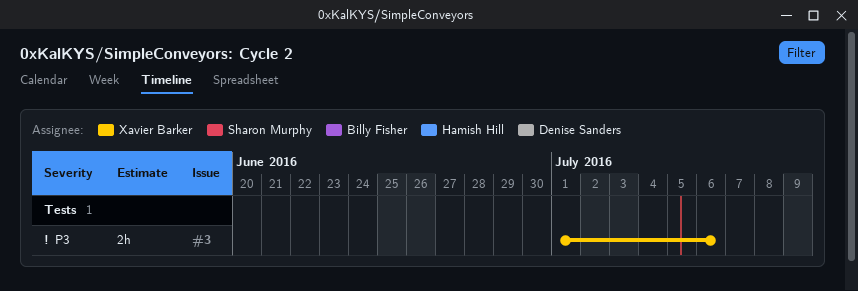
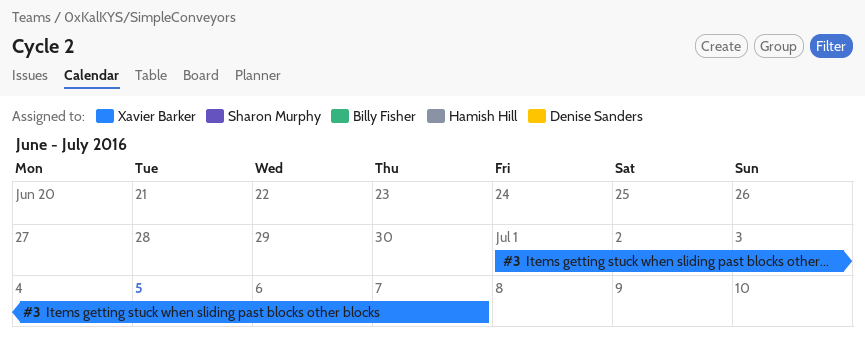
#3, due: Jul 6 -> Jul 7

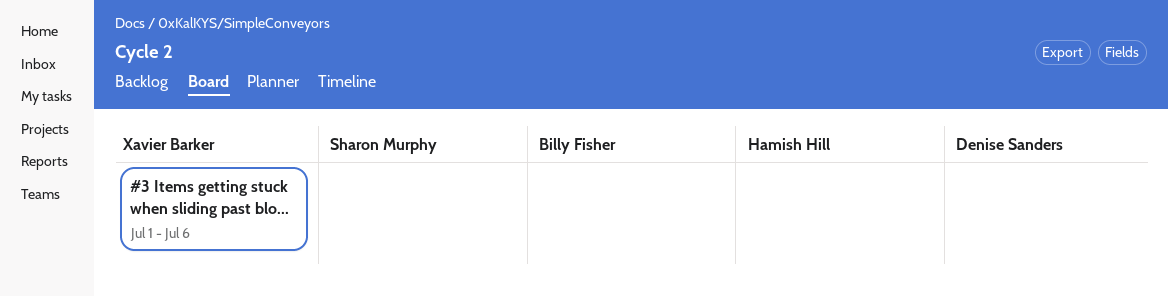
#3, due: Jul 7 -> Jul 6

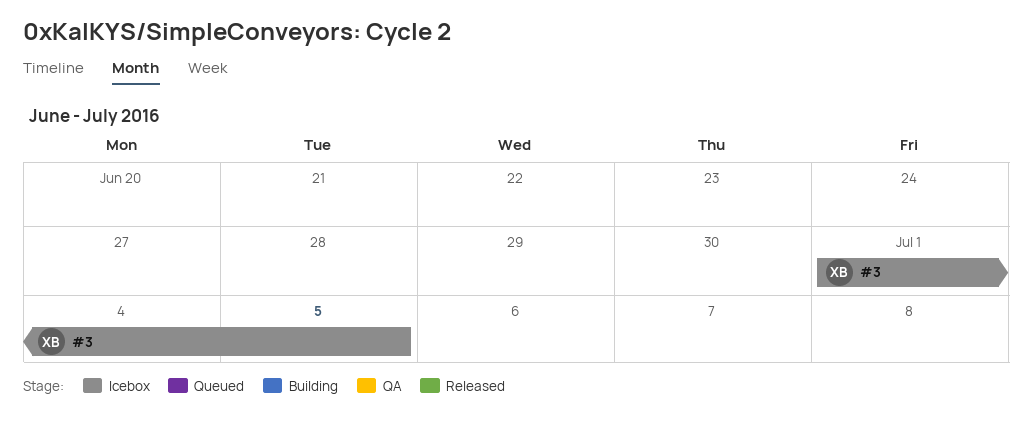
#3, due: Jul 6 -> Jul 5

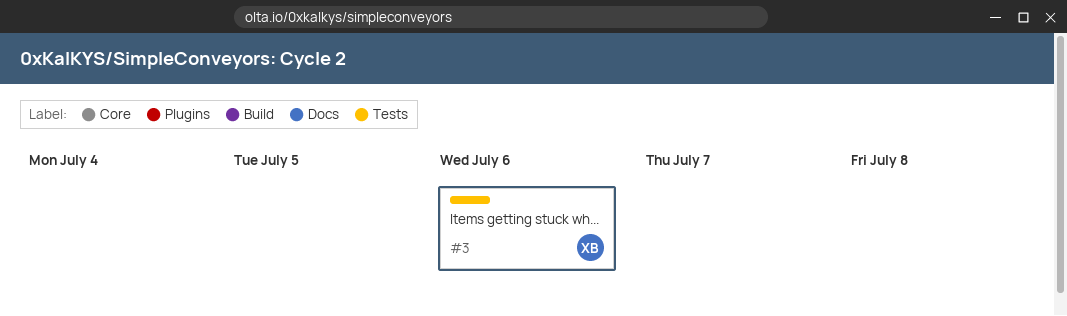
#3, due: Jul 5 -> Jul 6

